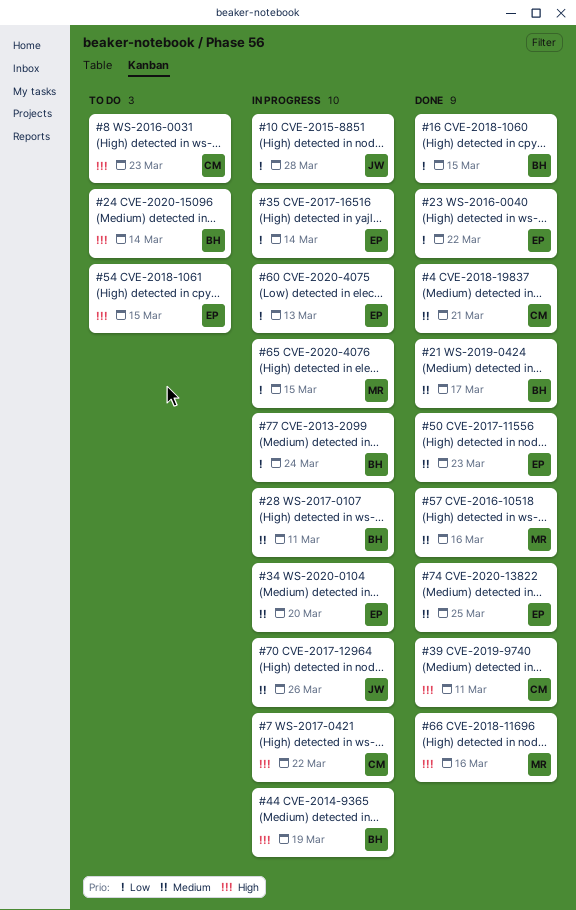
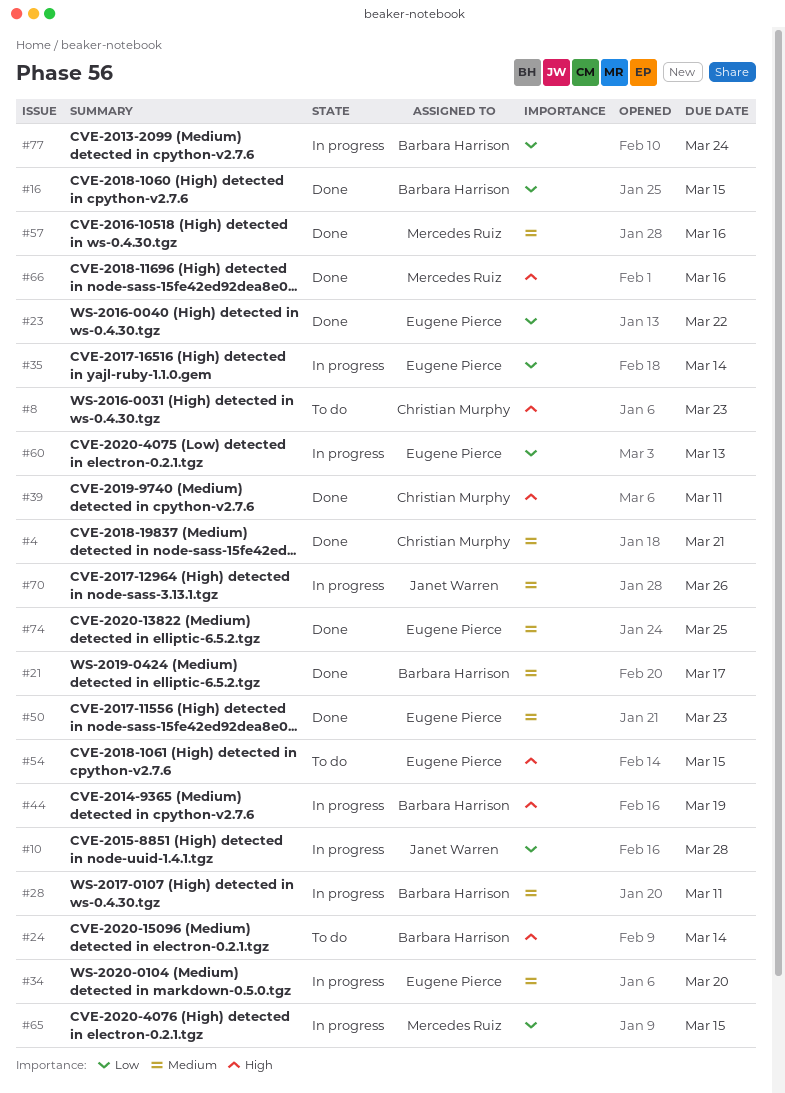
#7: present -> none

